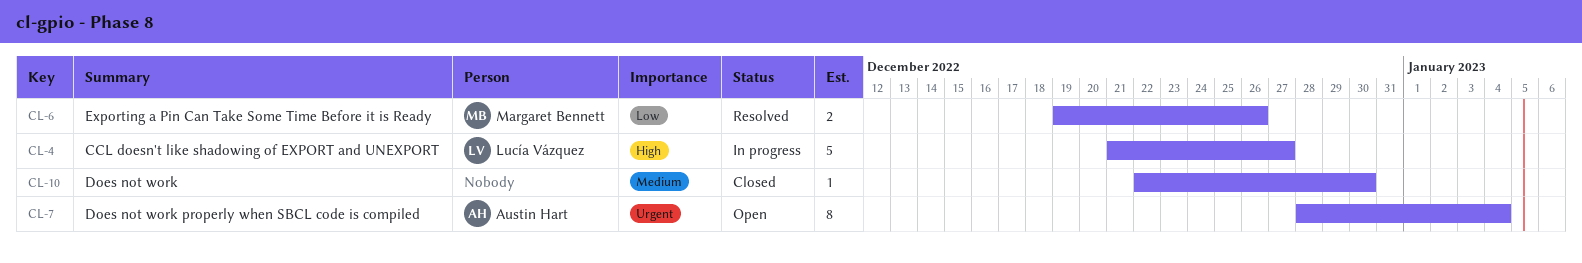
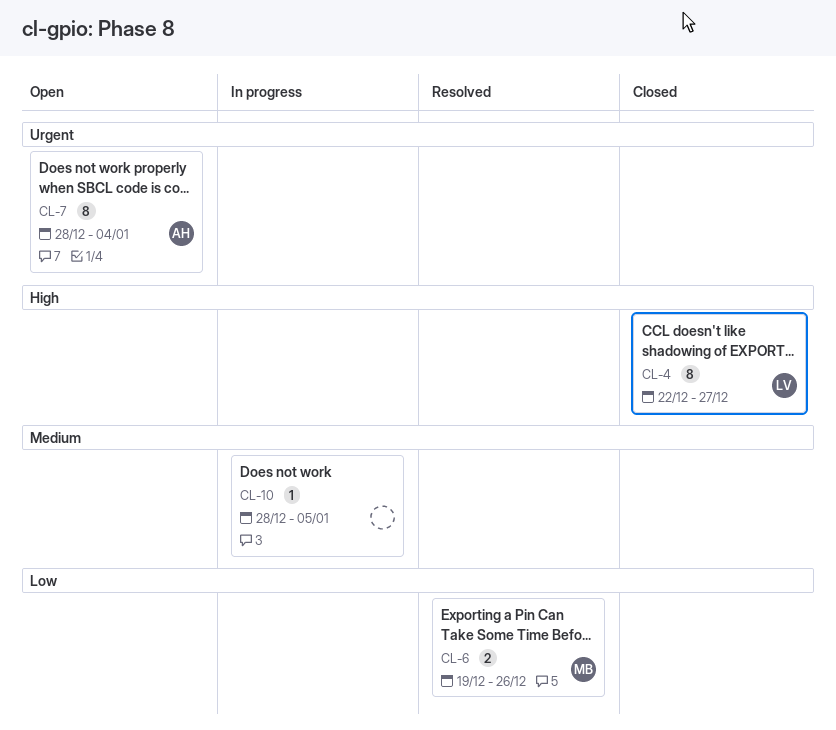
CL-4, status: In progress -> Closed
CL-4, estimate: 5 -> 8
CL-4, start: Dec 21 -> Dec 22
CL-10, status: Closed -> In progress
CL-10, start: Dec 22 -> Dec 28
CL-10, due: Dec 30 -> Jan 5

